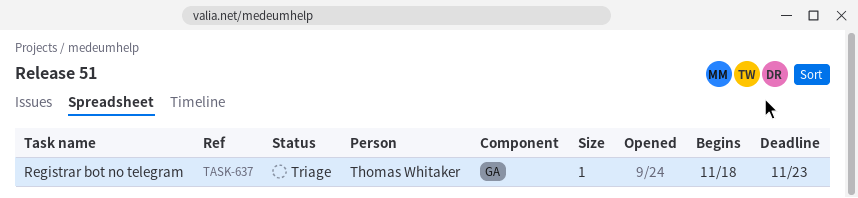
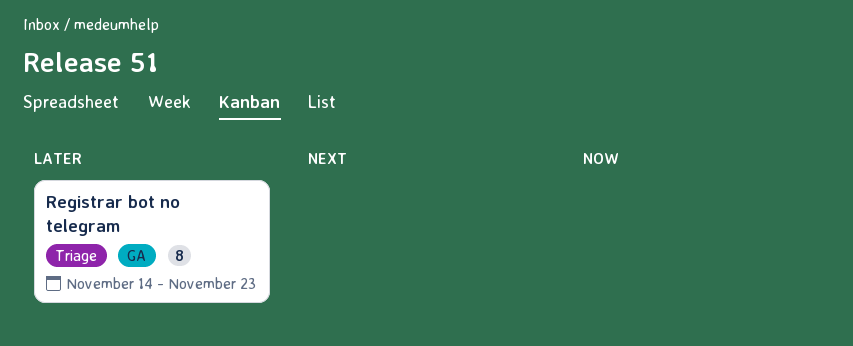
Registrar bot no telegram, estimate: 1 -> 8
Registrar bot no telegram, start: Nov 18 -> Nov 14

